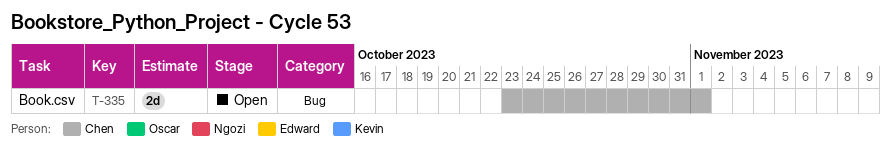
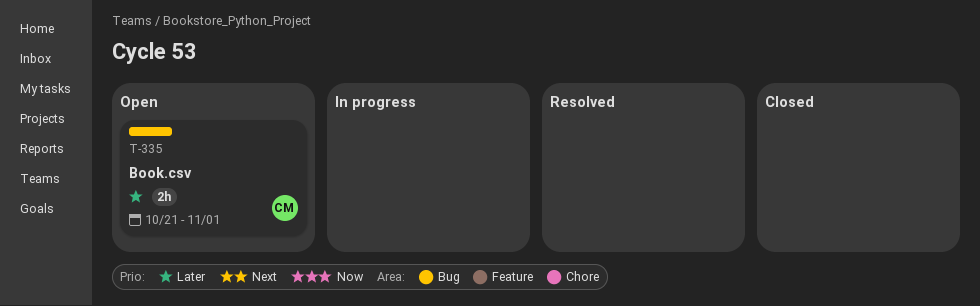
T-335, estimate: 2d -> 2h
T-335, start: Oct 23 -> Oct 21

